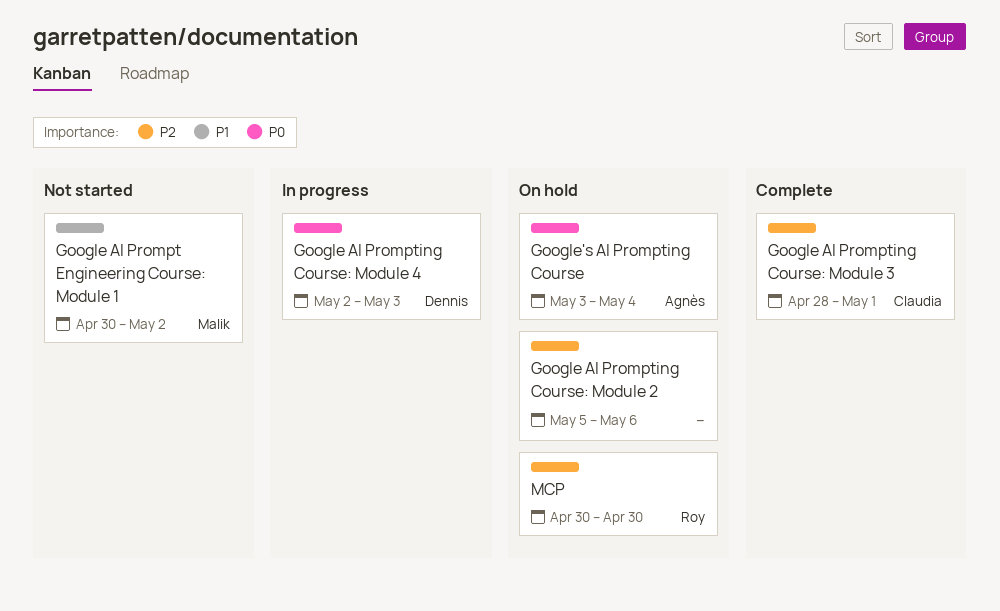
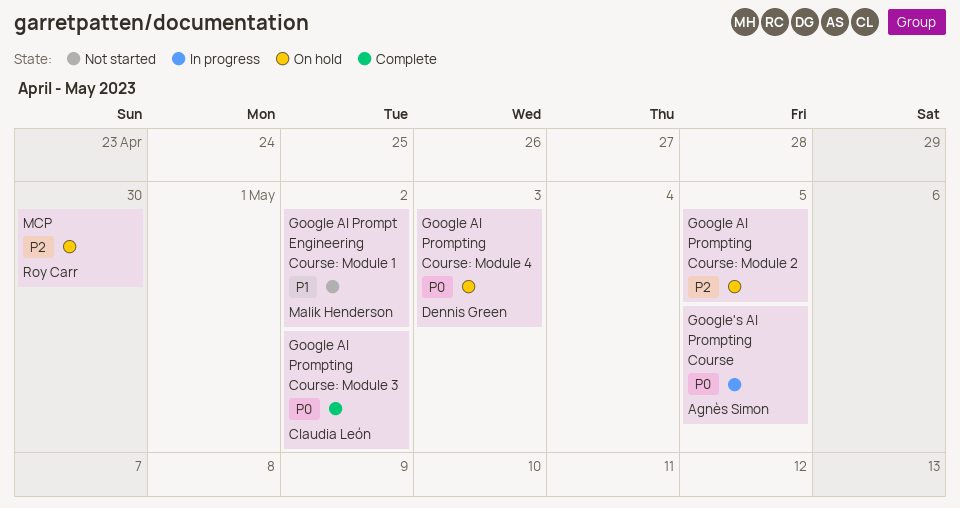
Google AI Prompting Course: Module 2, due: May 6 -> May 5
Google AI Prompting Course: Module 3, priority: P2 -> P0
Google AI Prompting Course: Module 3, due: May 1 -> May 2
Google AI Prompting Course: Module 4, status: In progress -> On hold
Google's AI Prompting Course, status: On hold -> In progress
Google's AI Prompting Course, due: May 4 -> May 5

